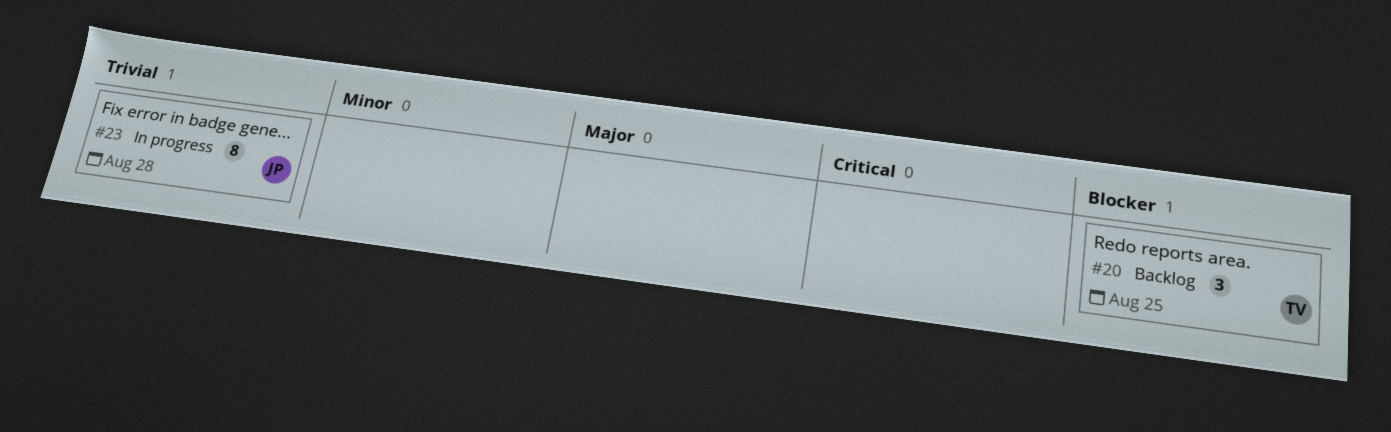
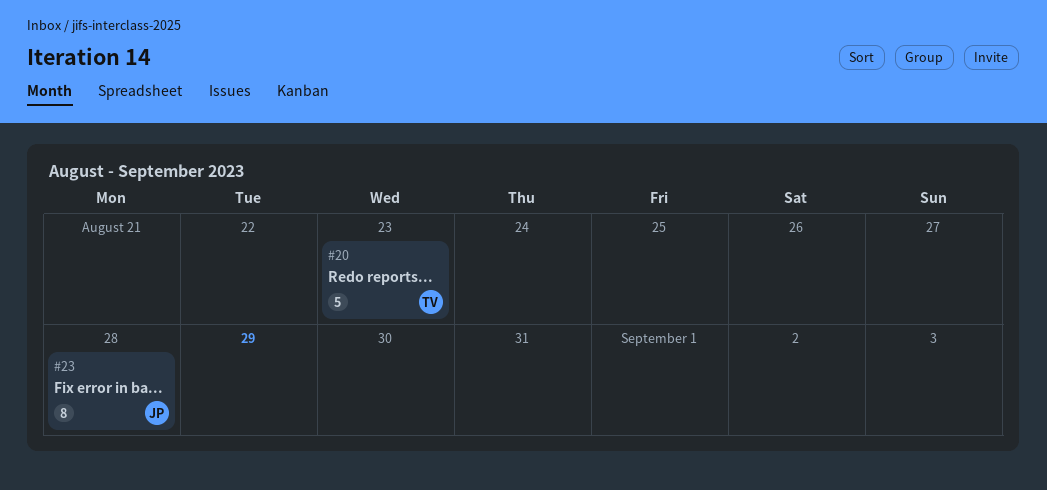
#20, estimate: 3 -> 5
#20, due: Aug 25 -> Aug 23

